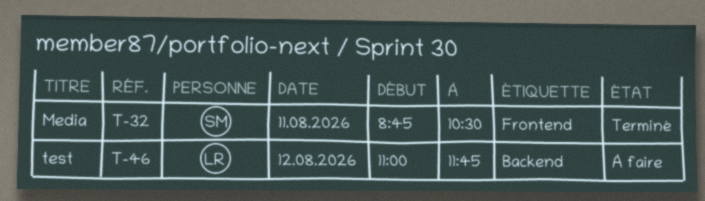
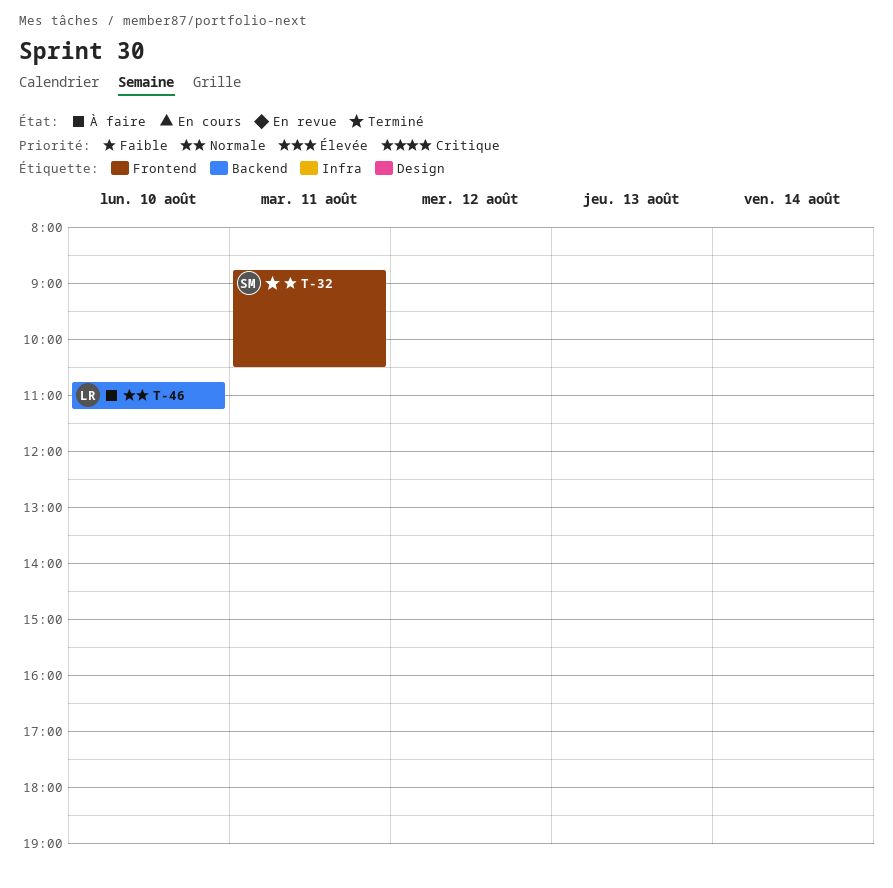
T-46, day: Aug 12 -> Aug 10
T-46, begins: 11:00 -> 10:45
T-46, ends: 11:45 -> 11:15

